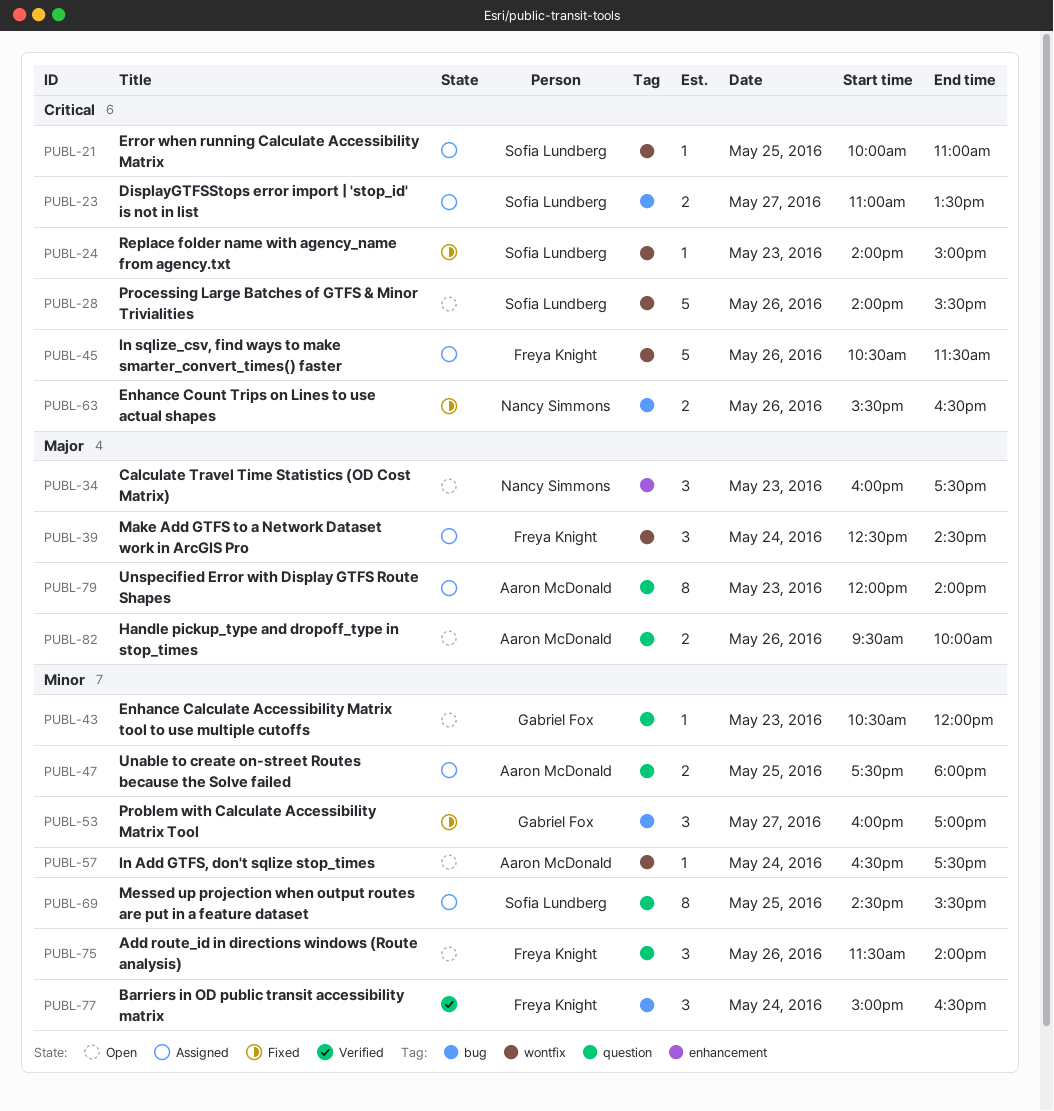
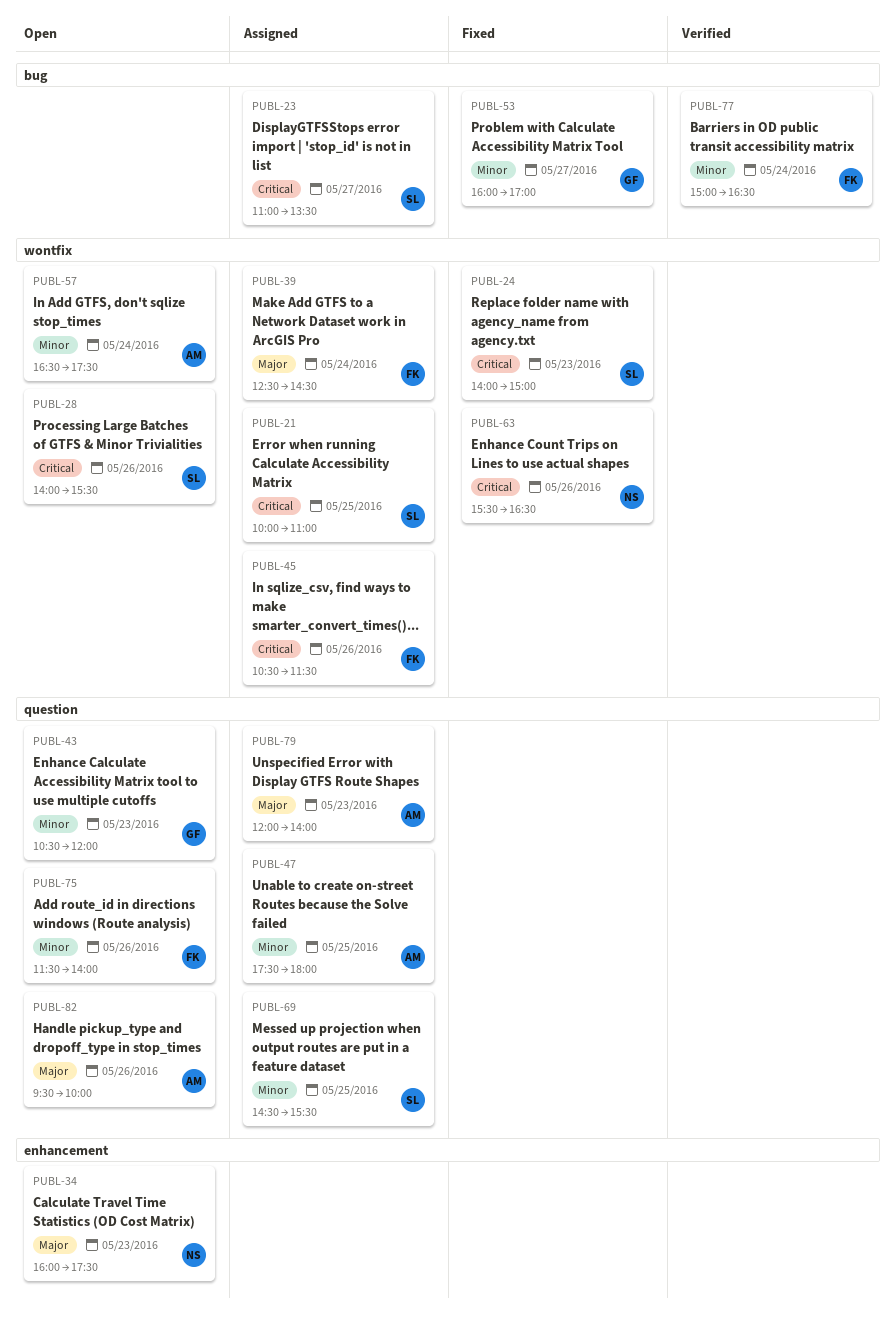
PUBL-63, label: bug -> wontfix

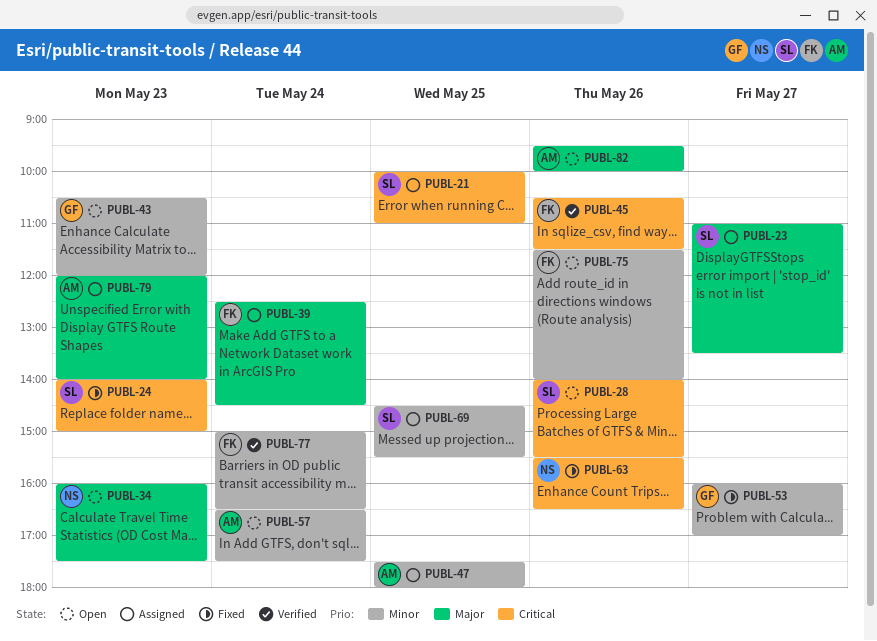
PUBL-23, priority: Critical -> Major
PUBL-45, status: Assigned -> Verified

